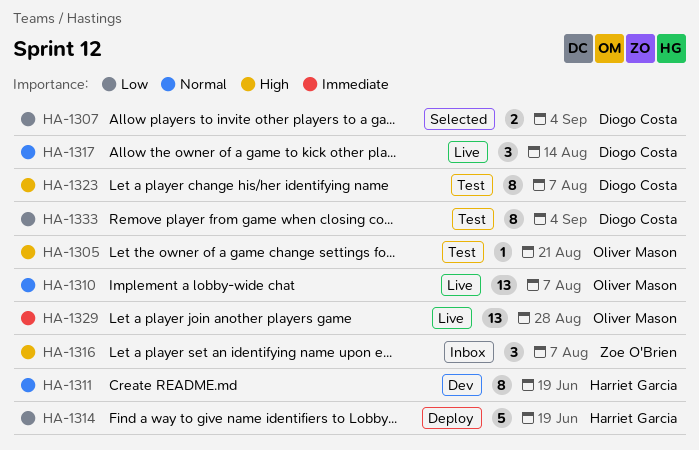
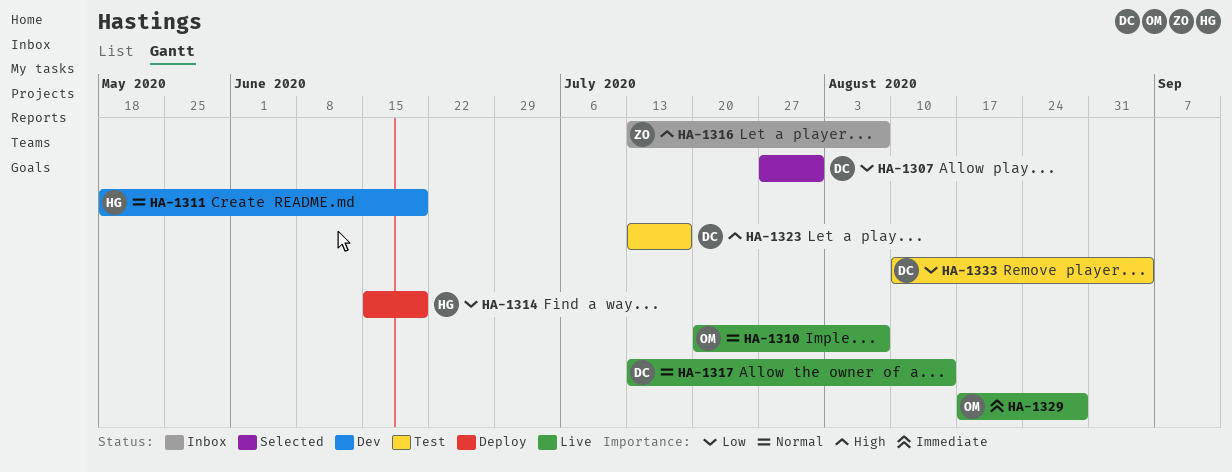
HA-1305: present -> none
HA-1307, due: Sep 4 -> Jul 31
HA-1323, due: Aug 7 -> Jul 17

